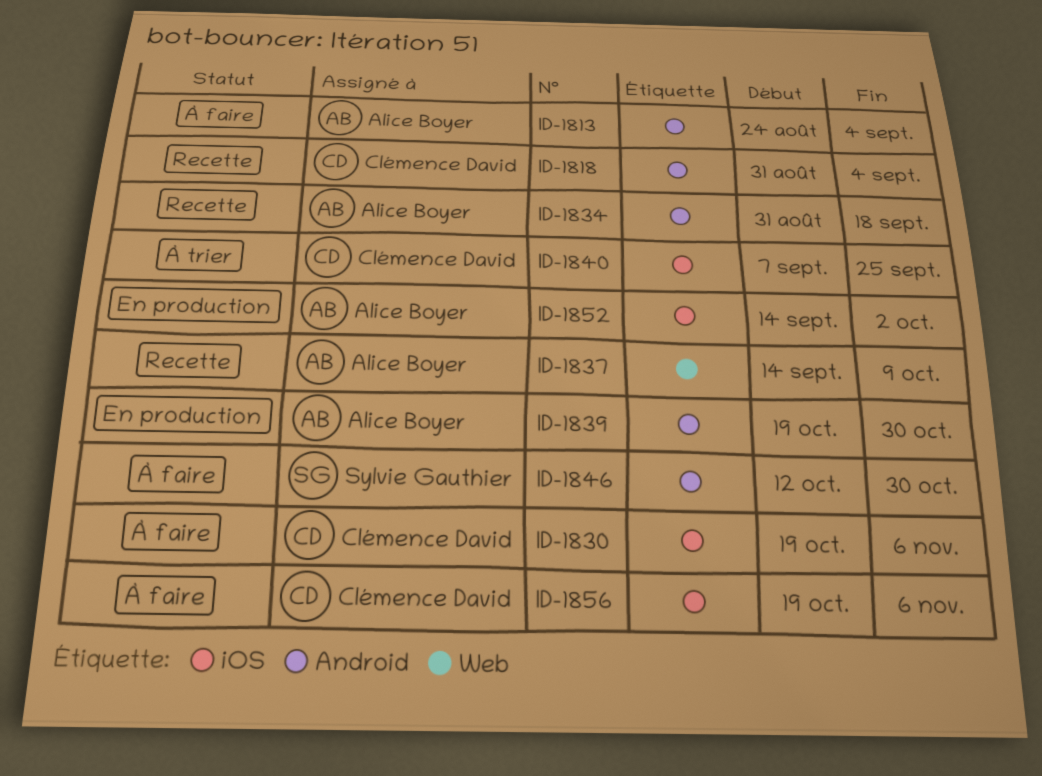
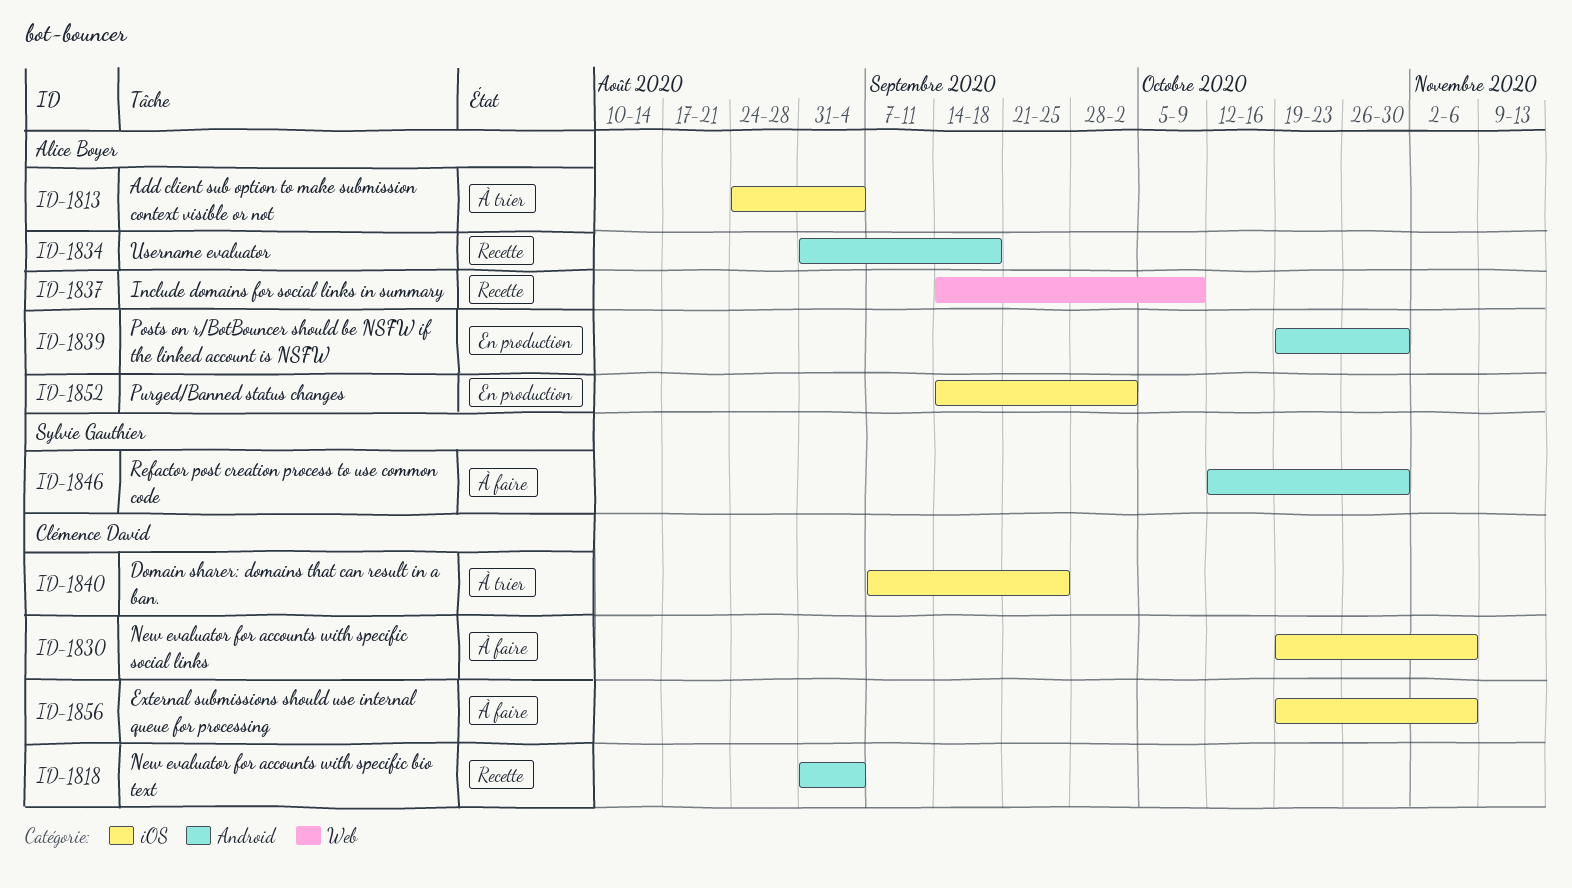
ID-1813, status: À faire -> À trier
ID-1813, label: Android -> iOS

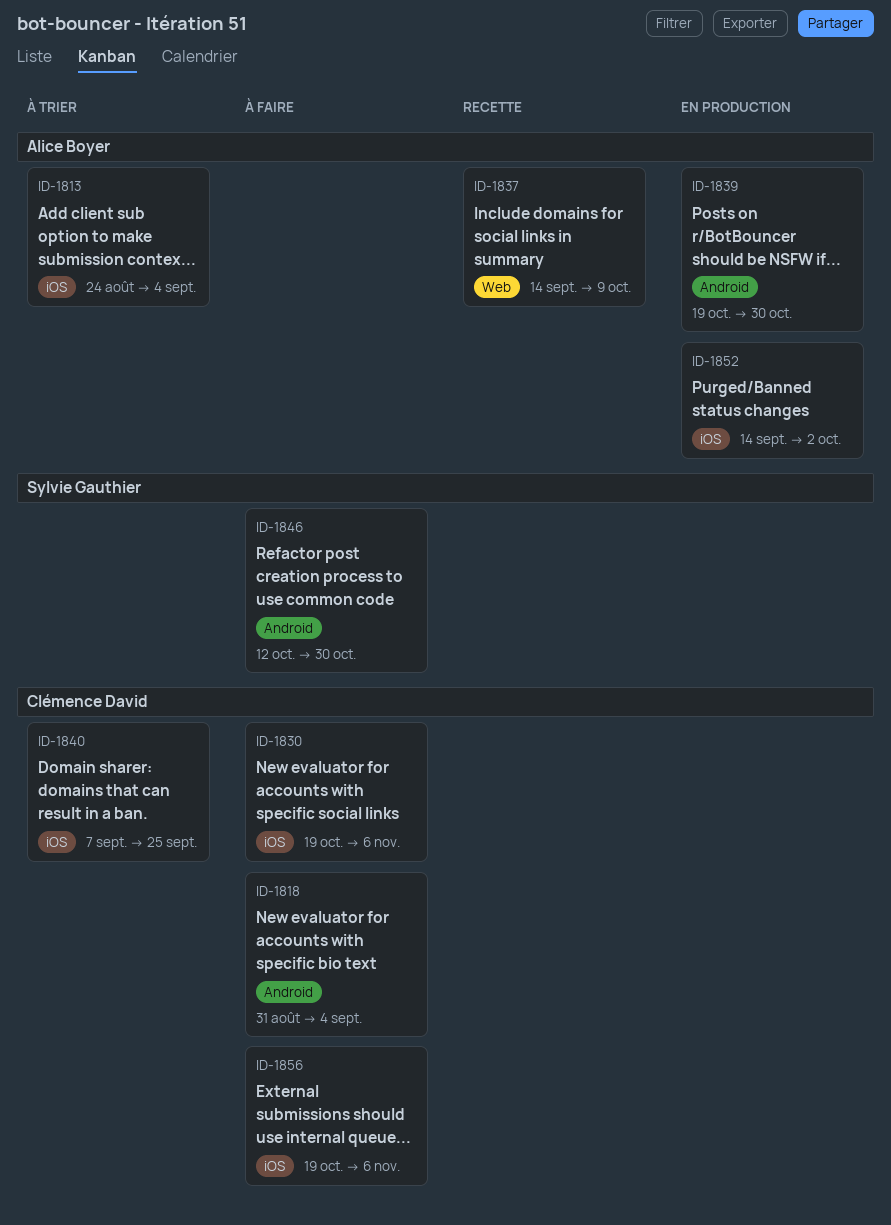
ID-1818, status: Recette -> À faire
ID-1834: present -> none

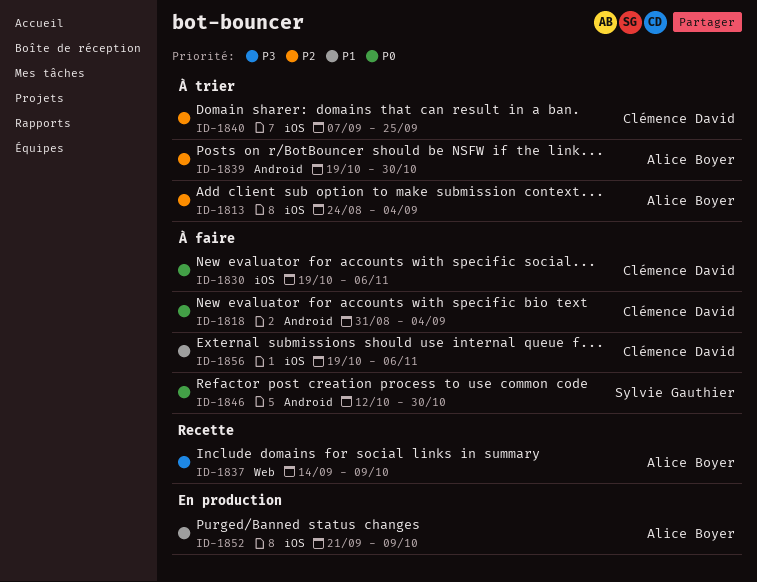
ID-1839, status: En production -> À trier
ID-1852, start: Sep 14 -> Sep 21
ID-1852, due: Oct 2 -> Oct 9

